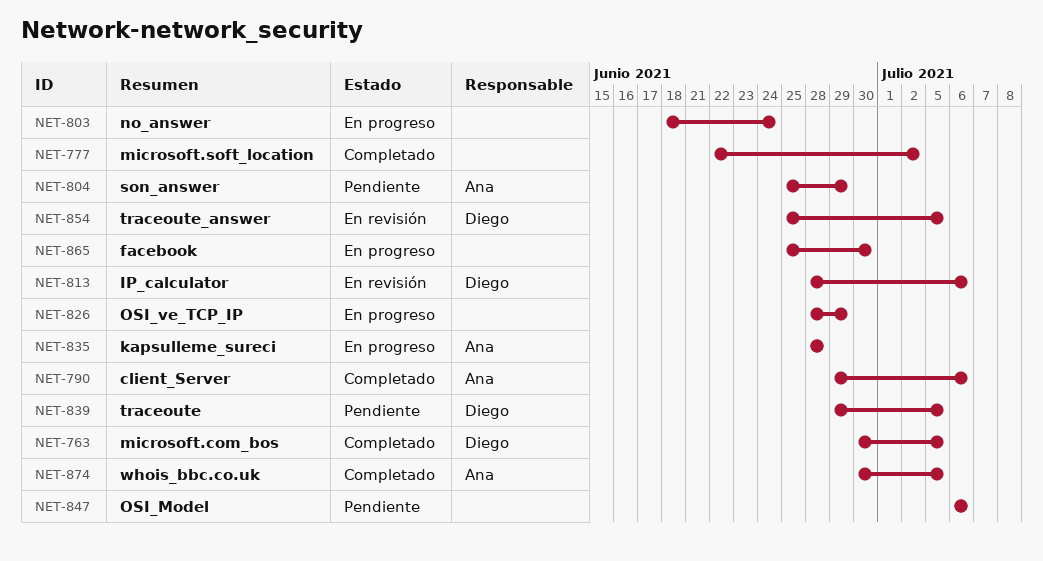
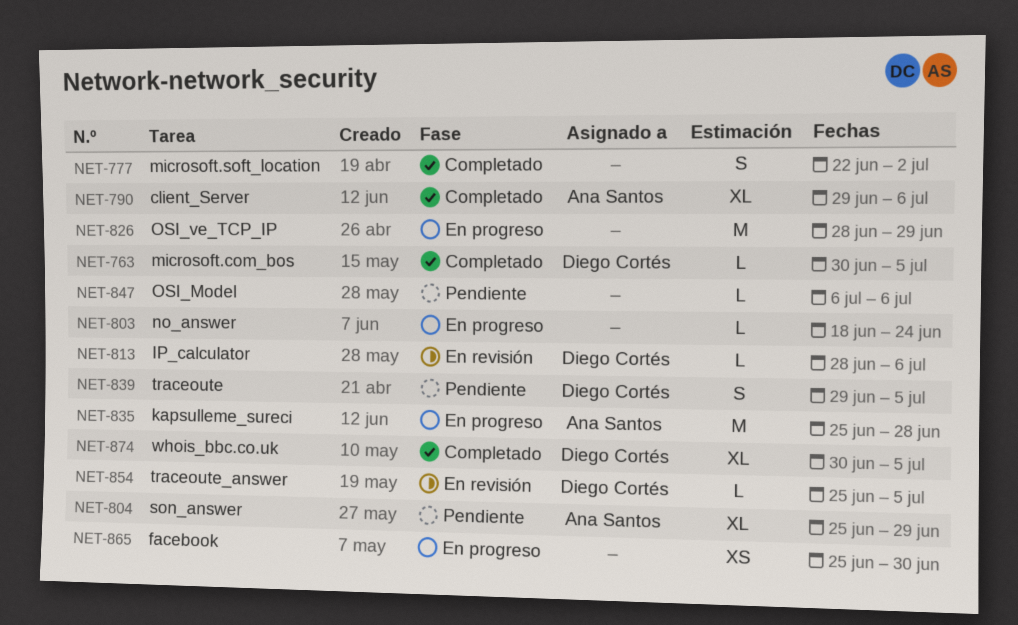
NET-835, start: Jun 28 -> Jun 25
NET-874, owner: Ana Santos -> Diego Cortés

